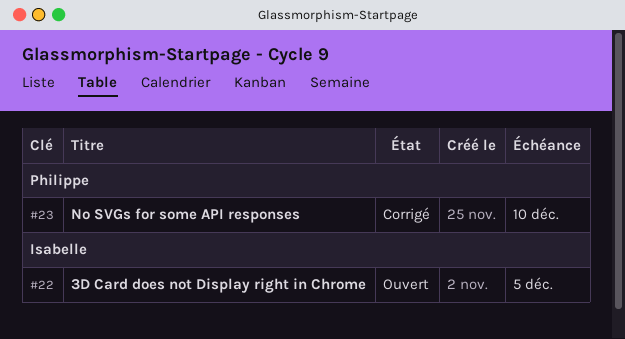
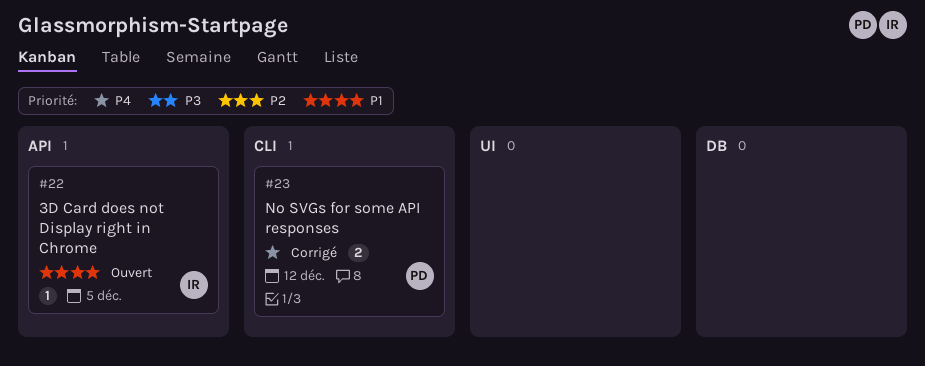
#23, due: Dec 10 -> Dec 12

